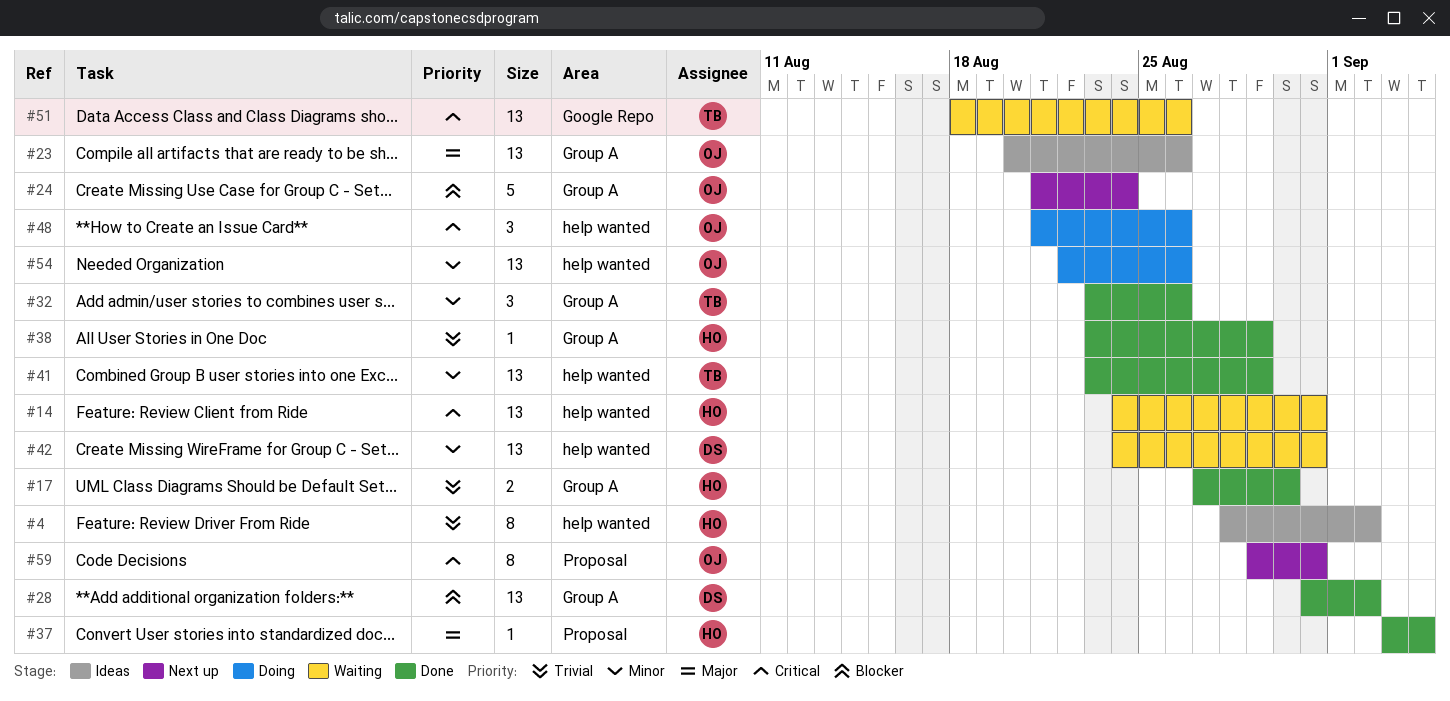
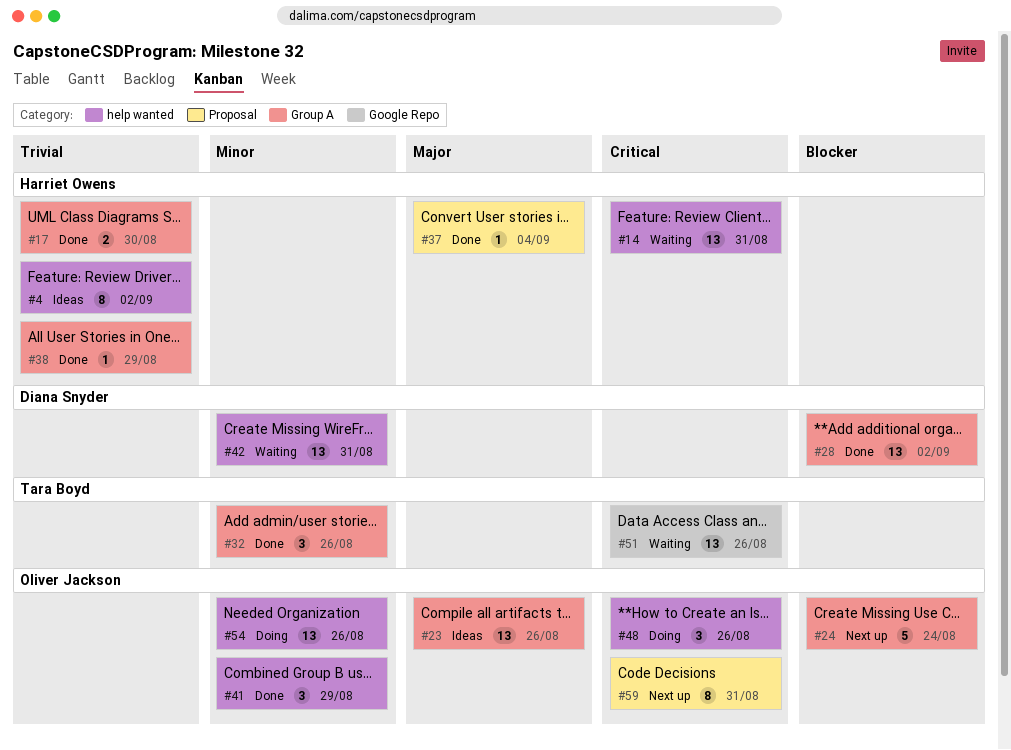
#41, owner: Tara Boyd -> Oliver Jackson
#41, estimate: 13 -> 3

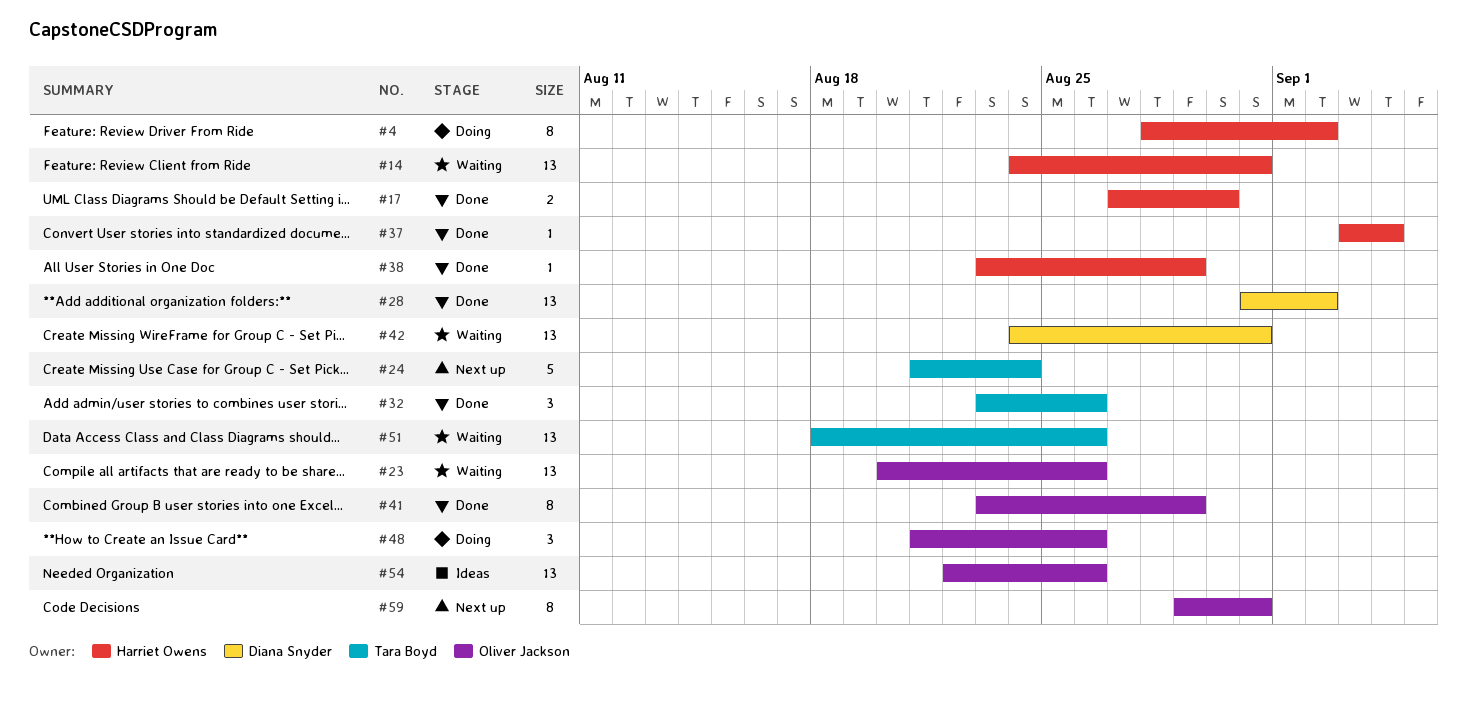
#4, status: Ideas -> Doing
#23, status: Ideas -> Waiting
#24, owner: Oliver Jackson -> Tara Boyd
#41, estimate: 3 -> 8
#54, status: Doing -> Ideas

